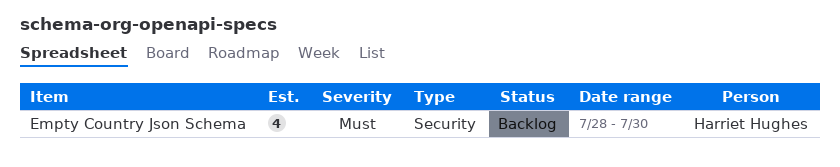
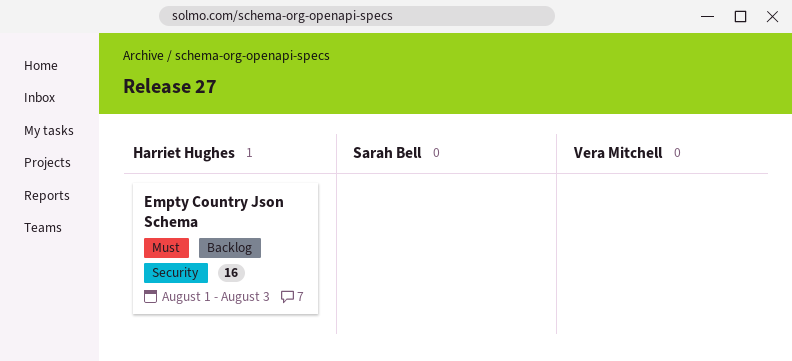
Empty Country Json Schema, estimate: 4 -> 16
Empty Country Json Schema, start: Jul 28 -> Aug 1
Empty Country Json Schema, due: Jul 30 -> Aug 3

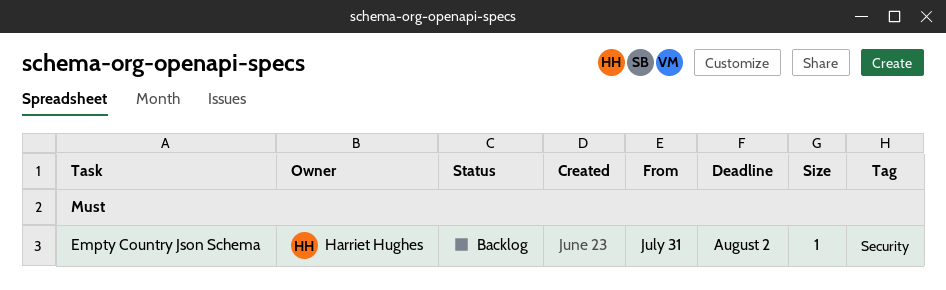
Empty Country Json Schema, estimate: 16 -> 1
Empty Country Json Schema, start: Aug 1 -> Jul 31
Empty Country Json Schema, due: Aug 3 -> Aug 2

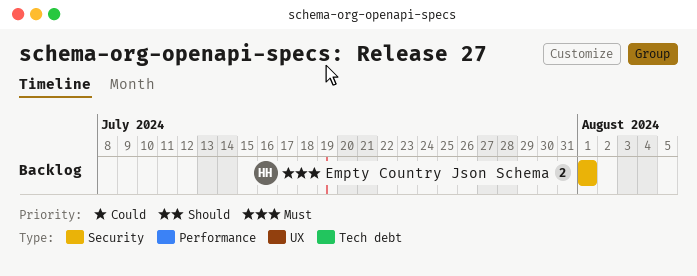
Empty Country Json Schema, estimate: 1 -> 2
Empty Country Json Schema, start: Jul 31 -> Aug 1
Empty Country Json Schema, due: Aug 2 -> Aug 1

